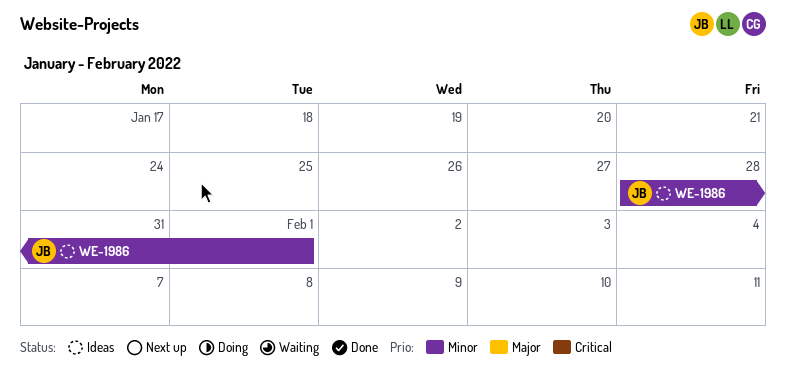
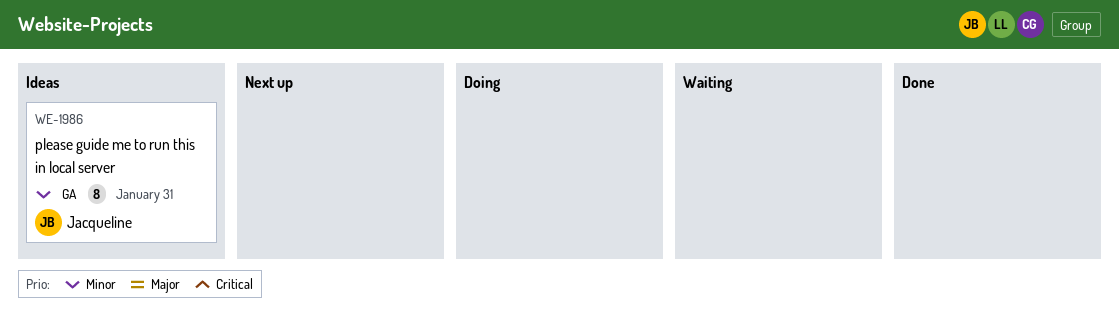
WE-1986, due: Feb 1 -> Jan 31

